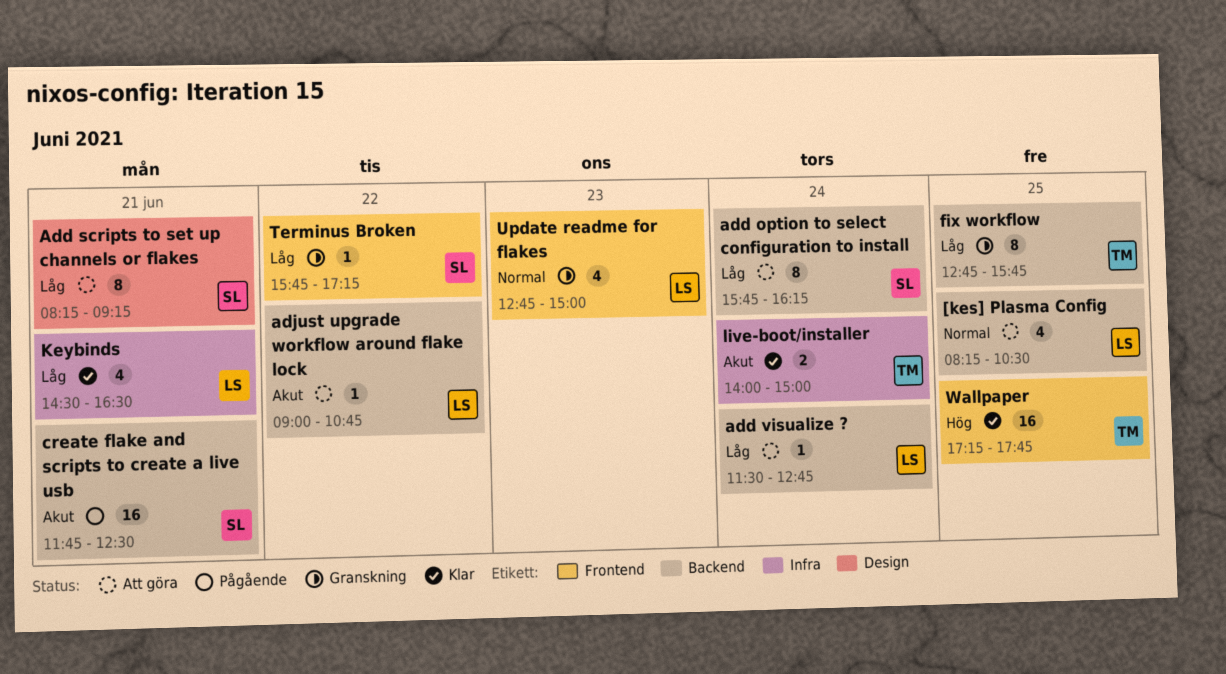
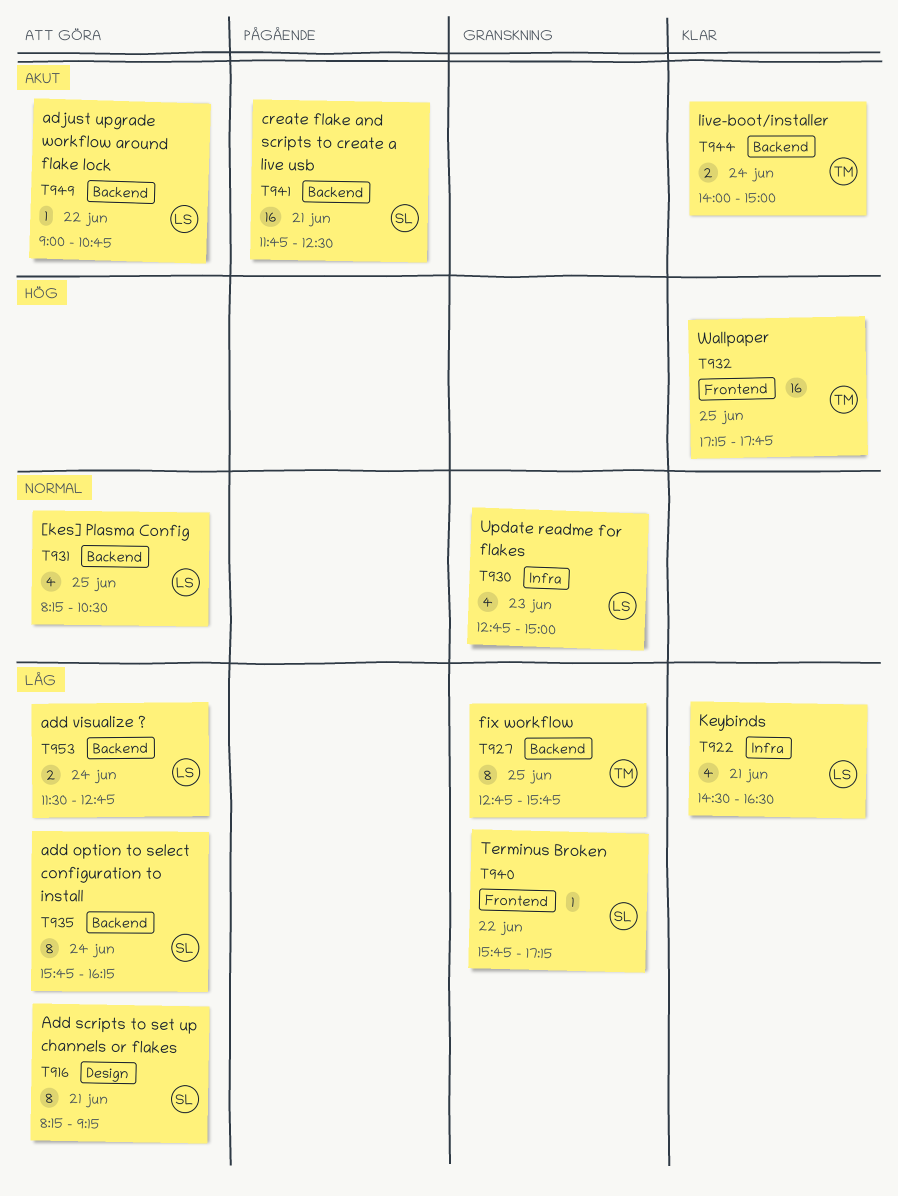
add visualize ?, estimate: 1 -> 2
live-boot/installer, label: Infra -> Backend
Update readme for flakes, label: Frontend -> Infra

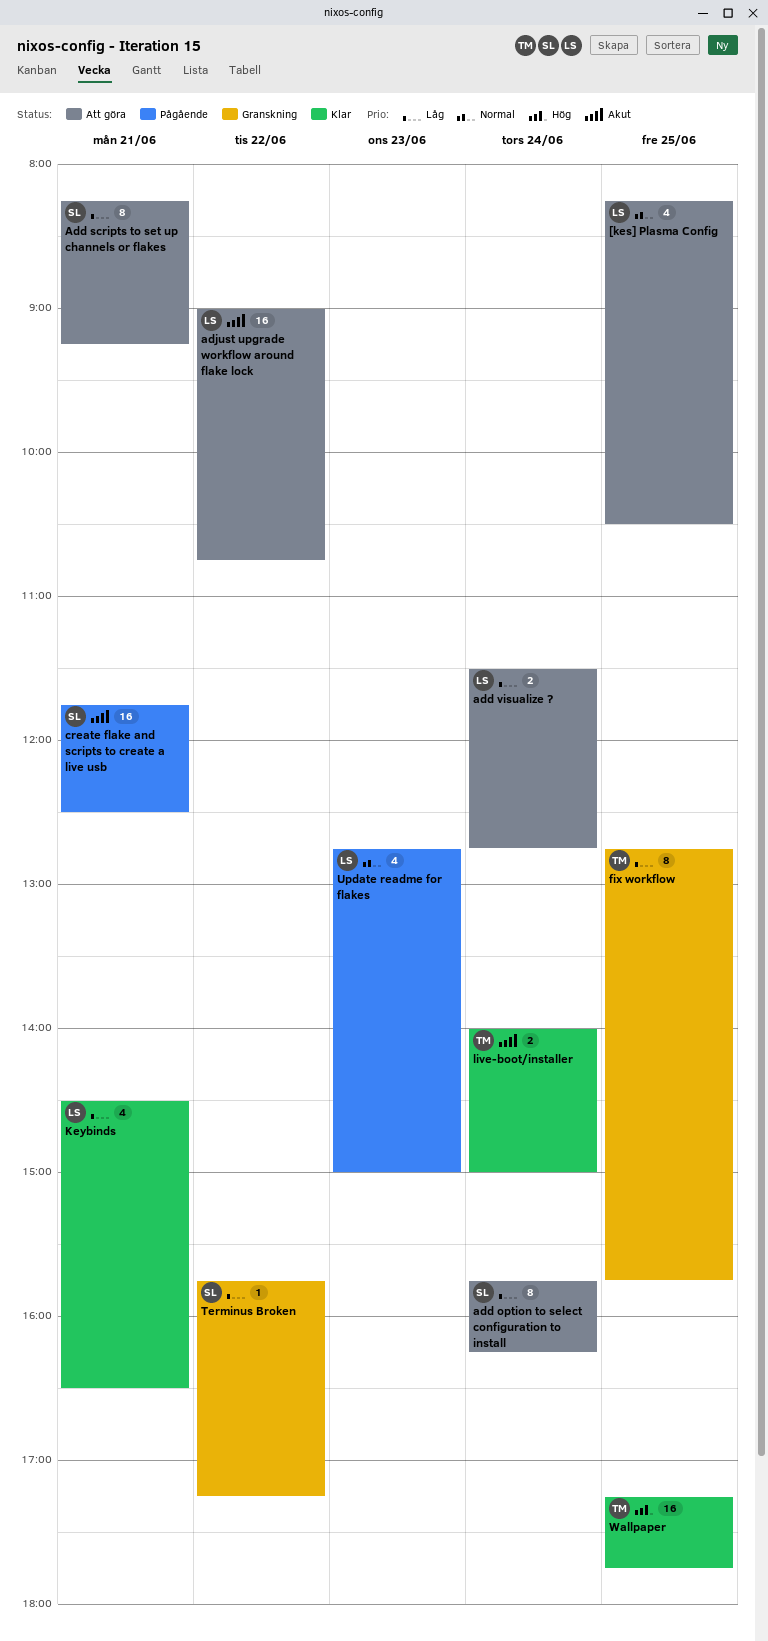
adjust upgrade workflow around flake lock, estimate: 1 -> 16
Update readme for flakes, status: Granskning -> Pågående

